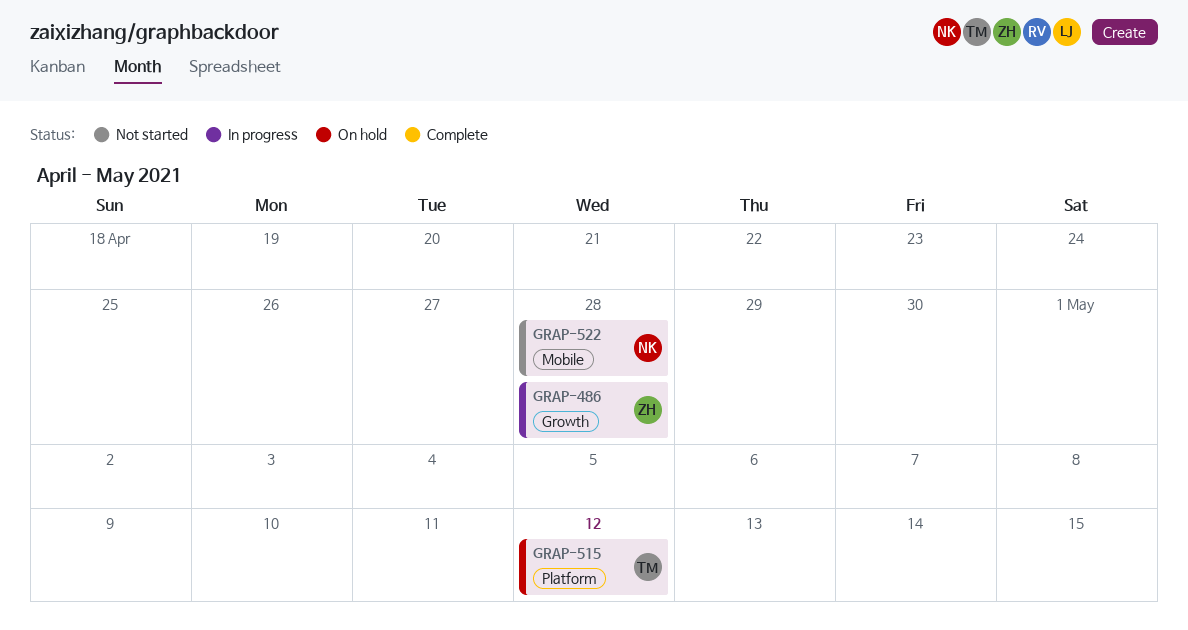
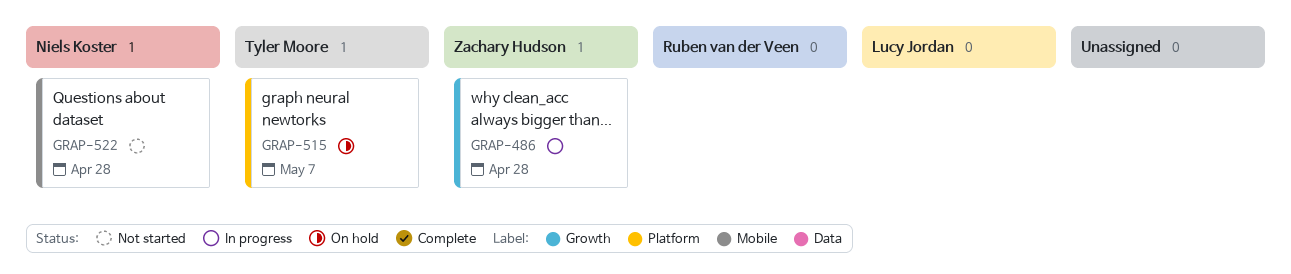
GRAP-515, due: May 12 -> May 7

